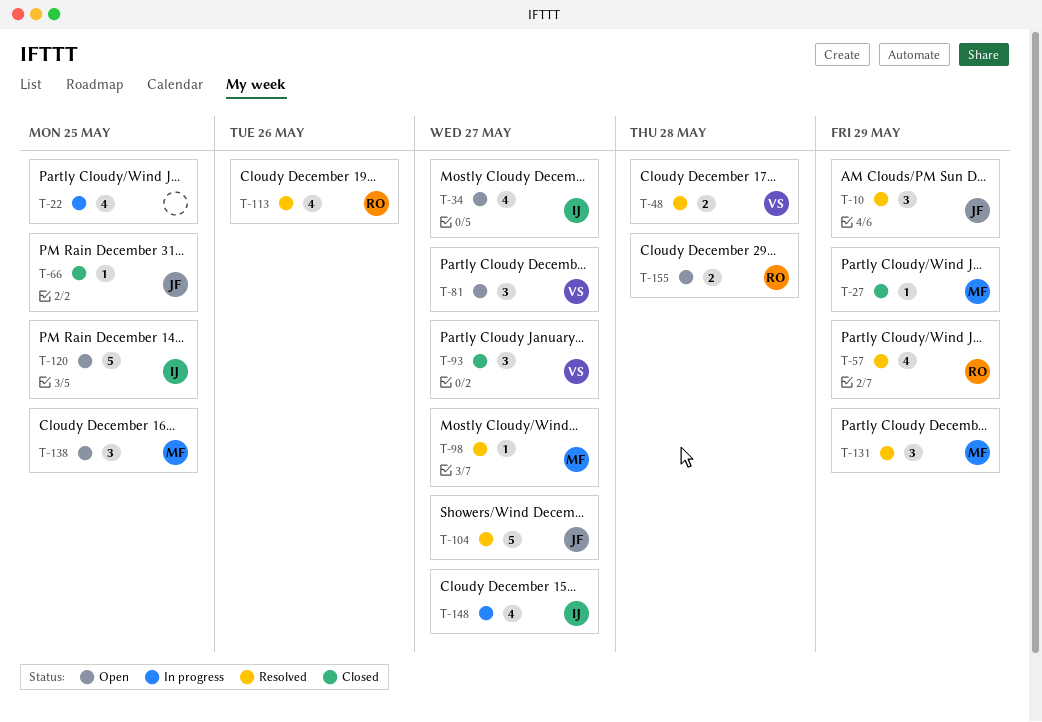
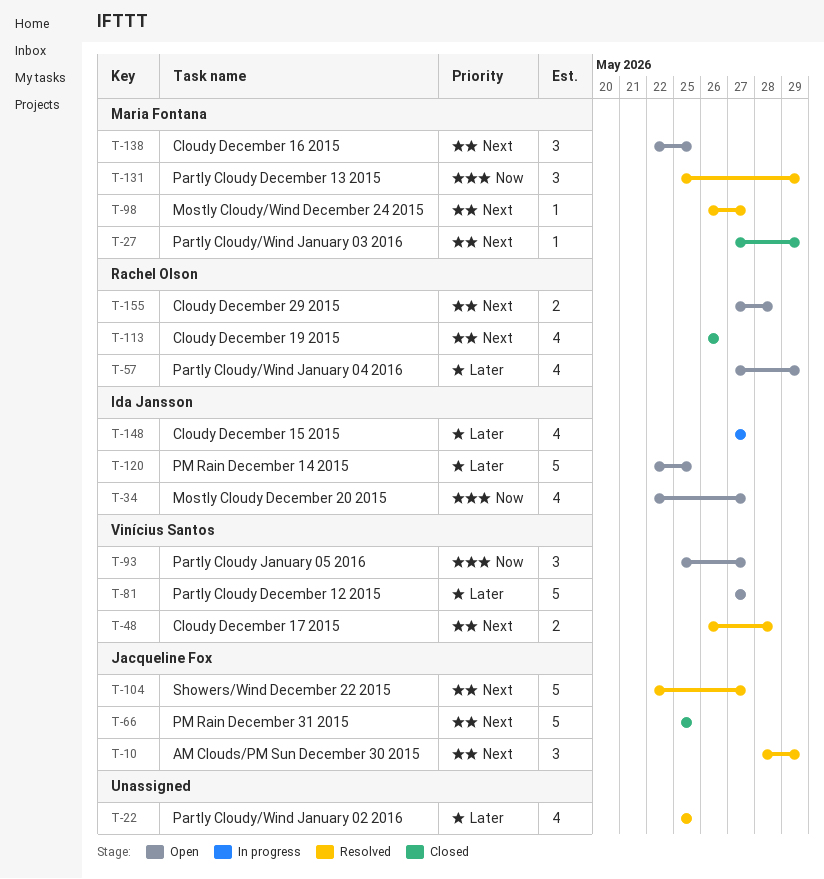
T-22, status: In progress -> Resolved
T-57, status: Resolved -> Open
T-66, estimate: 1 -> 5
T-81, estimate: 3 -> 5
T-93, status: Closed -> Open
T-113, status: Resolved -> Closed

